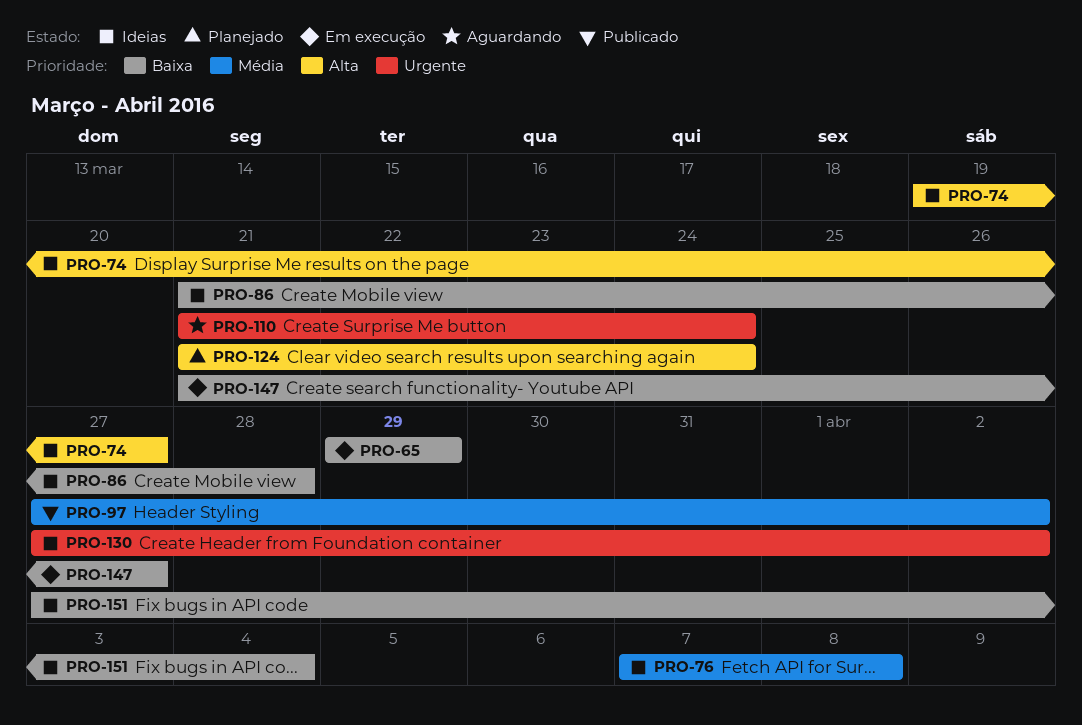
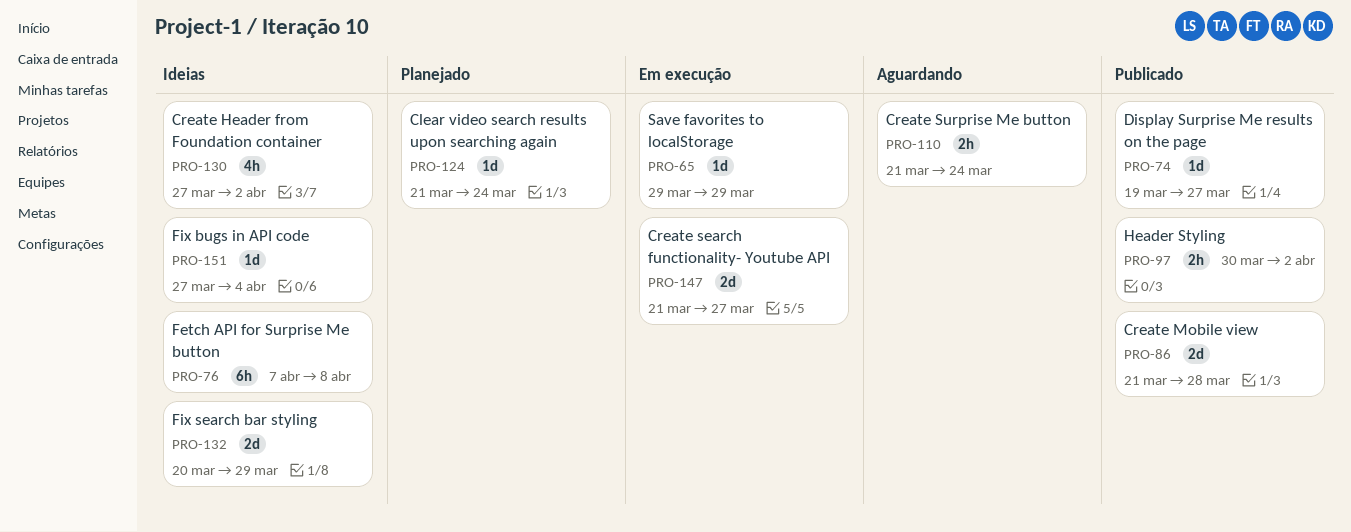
PRO-74, status: Ideias -> Publicado
PRO-86, status: Ideias -> Publicado
PRO-97, start: Mar 27 -> Mar 30
PRO-132: none -> present

